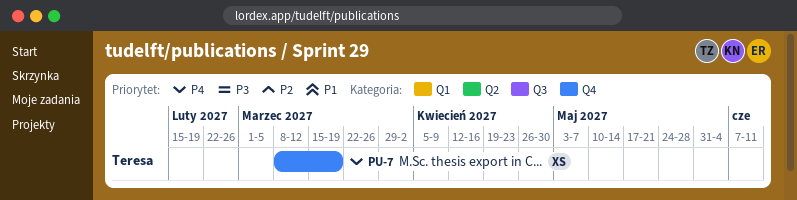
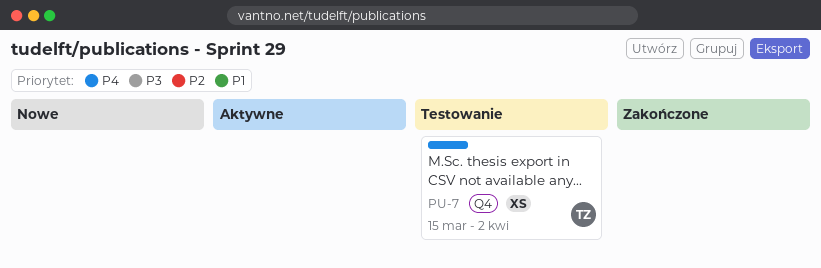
PU-7, start: Mar 8 -> Mar 15
PU-7, due: Mar 19 -> Apr 2

